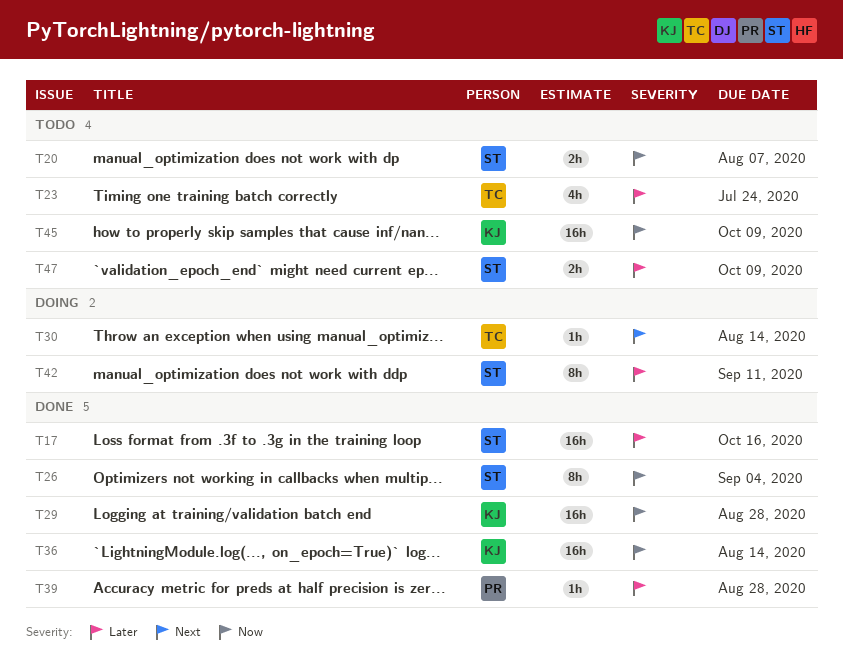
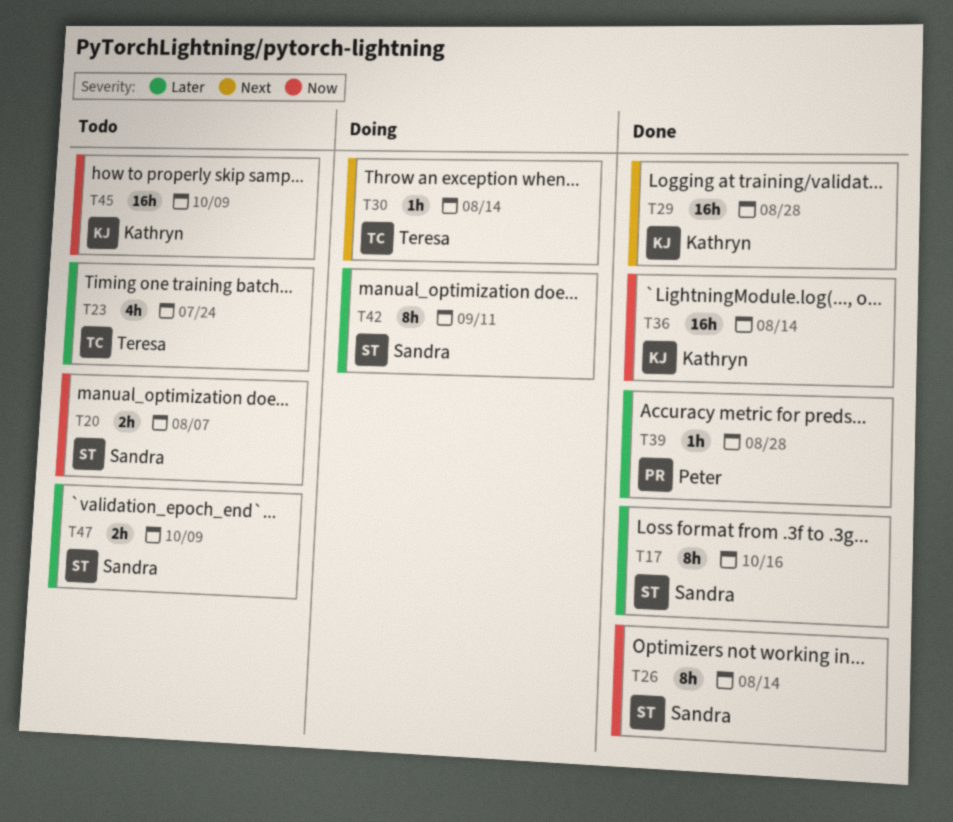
T17, estimate: 16h -> 8h
T26, due: Sep 4 -> Aug 14
T29, priority: Now -> Next

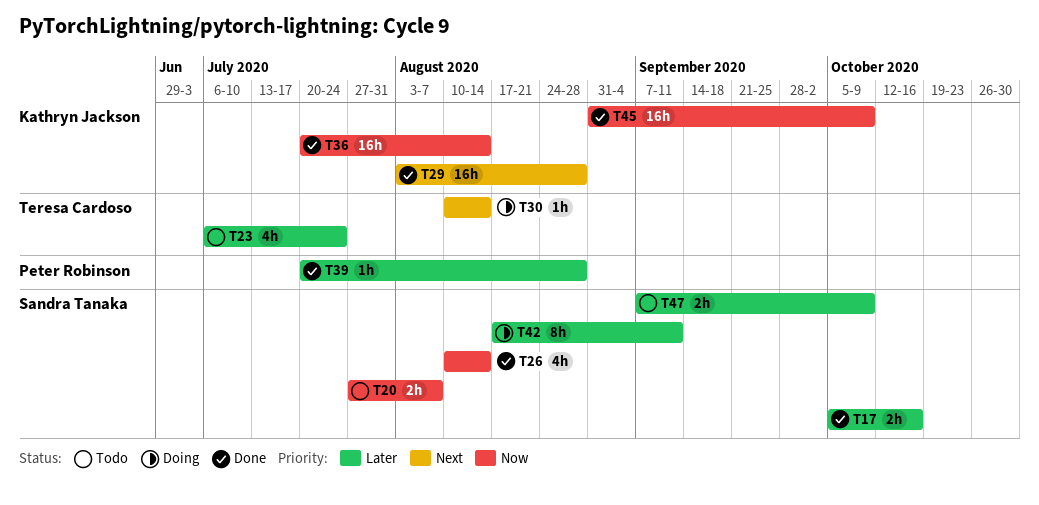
T17, estimate: 8h -> 2h
T26, estimate: 8h -> 4h
T45, status: Todo -> Done

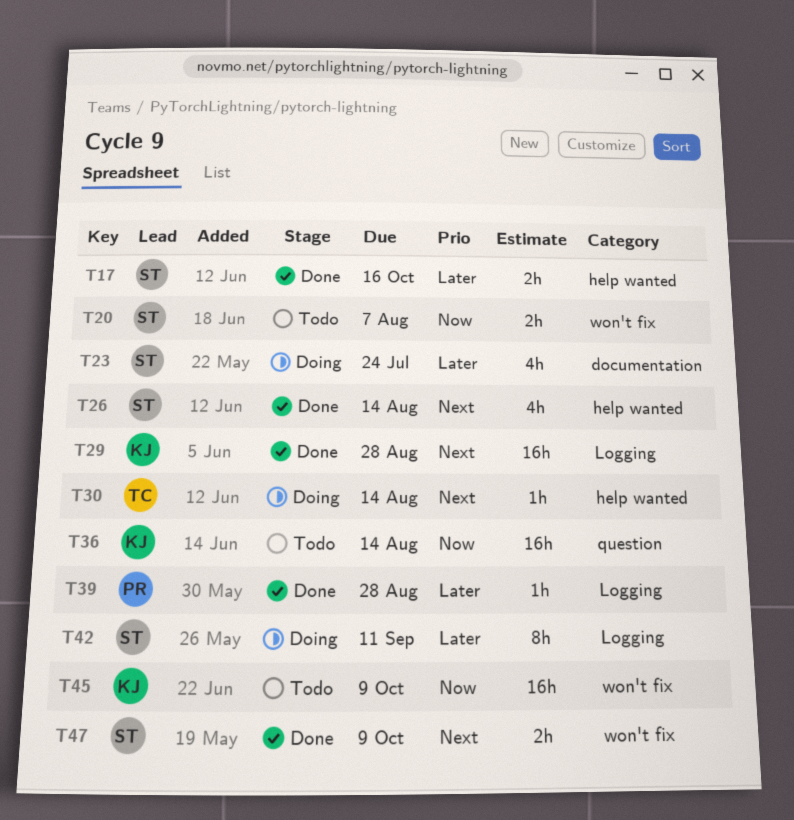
T23, status: Todo -> Doing
T23, owner: Teresa Cardoso -> Sandra Tanaka
T26, priority: Now -> Next
T36, status: Done -> Todo
T45, status: Done -> Todo
T47, status: Todo -> Done
T47, priority: Later -> Next

